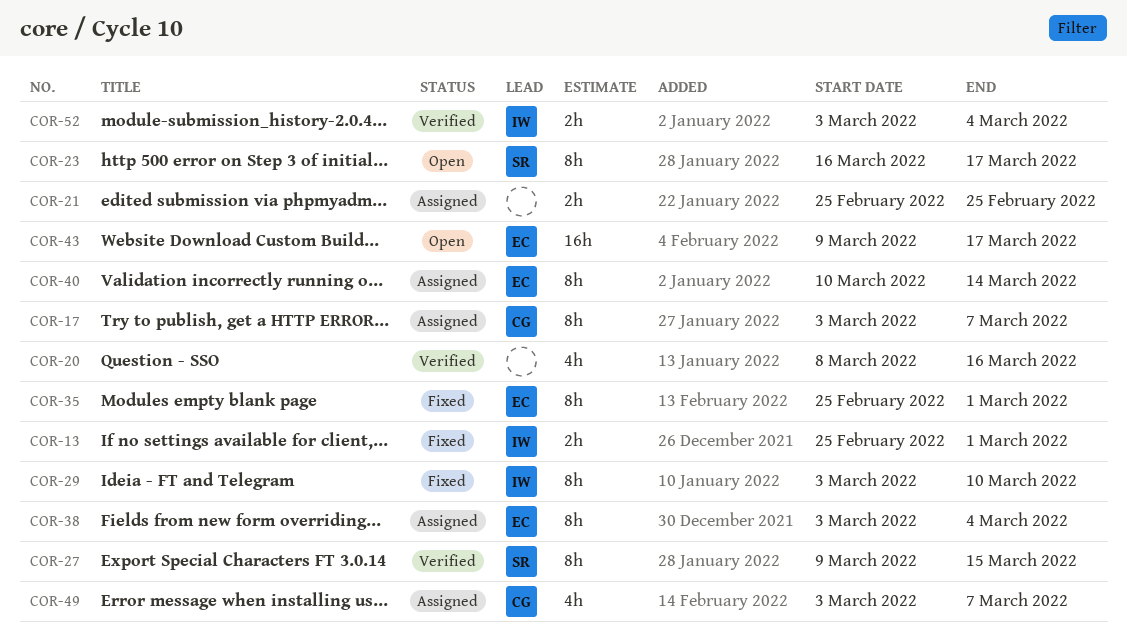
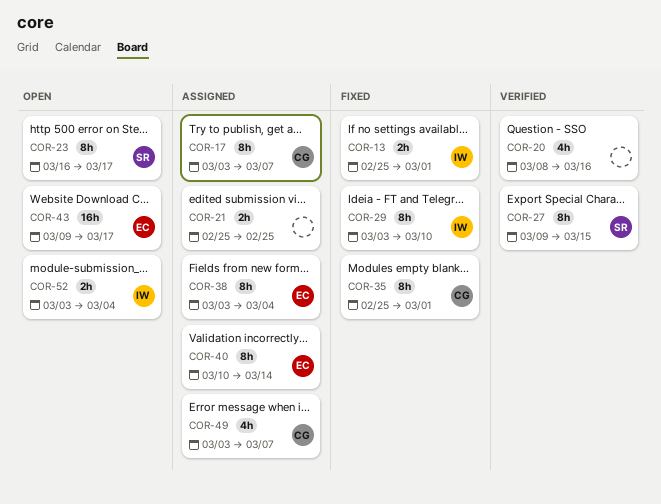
COR-35, owner: EC -> CG
COR-52, status: Verified -> Open

